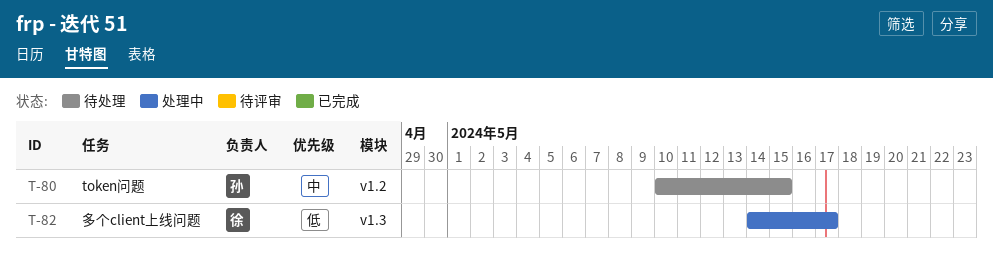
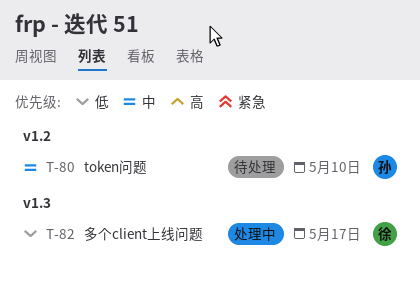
T-80, due: May 15 -> May 10

